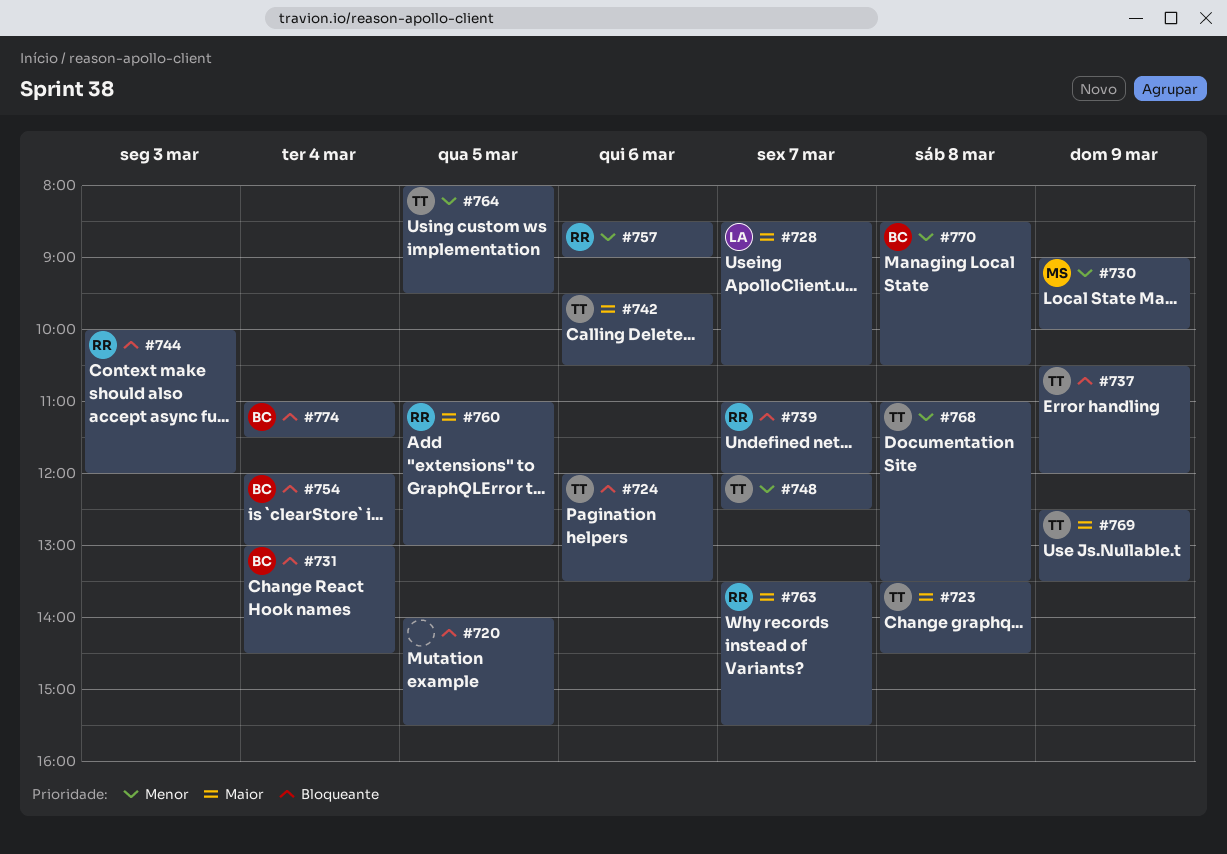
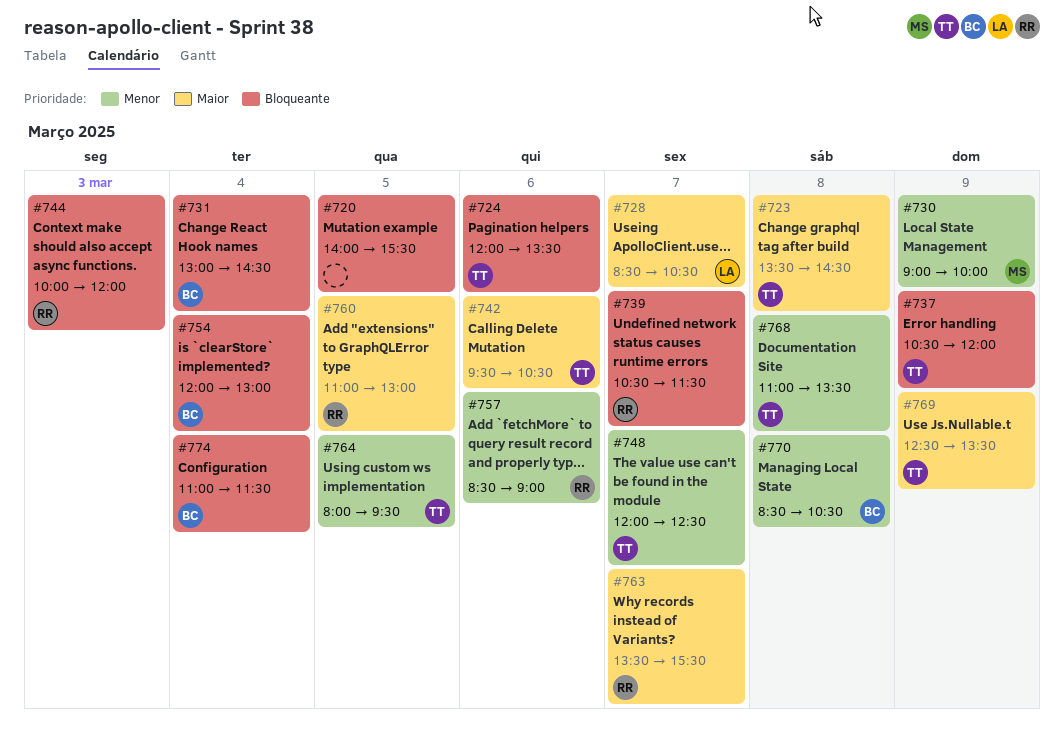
#739, begins: 11:00 -> 10:30
#739, ends: 12:00 -> 11:30

